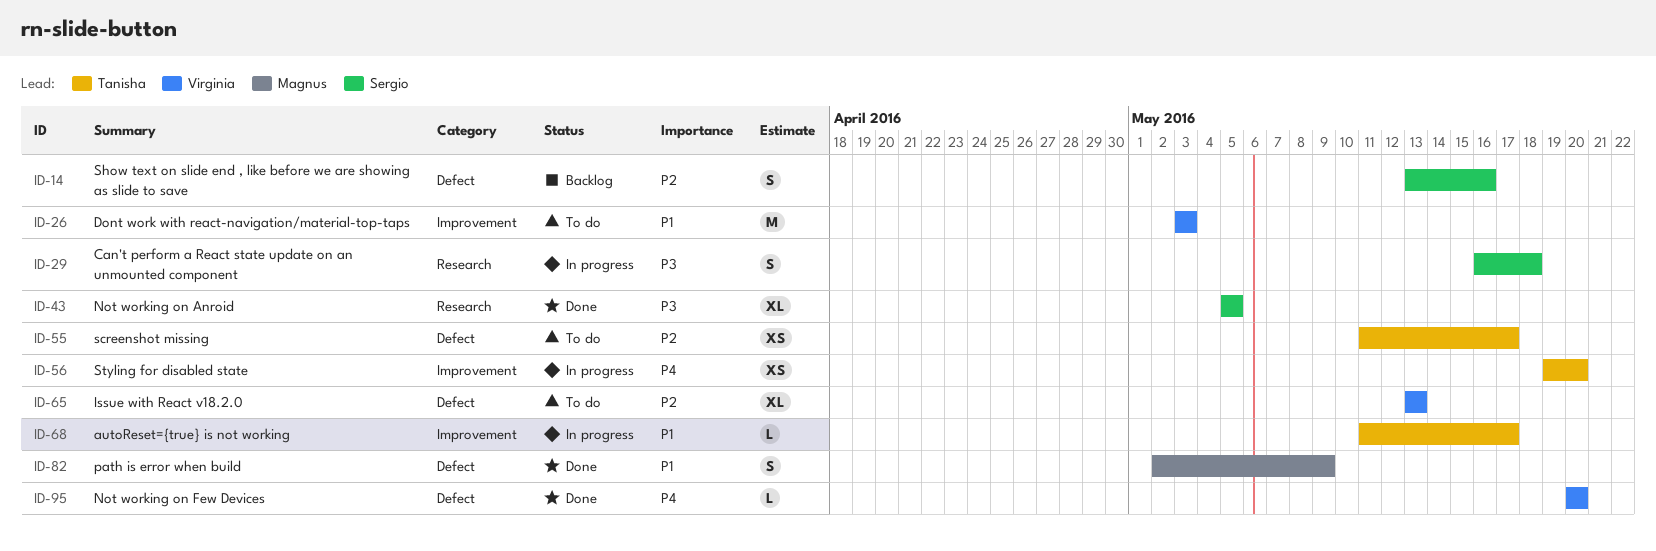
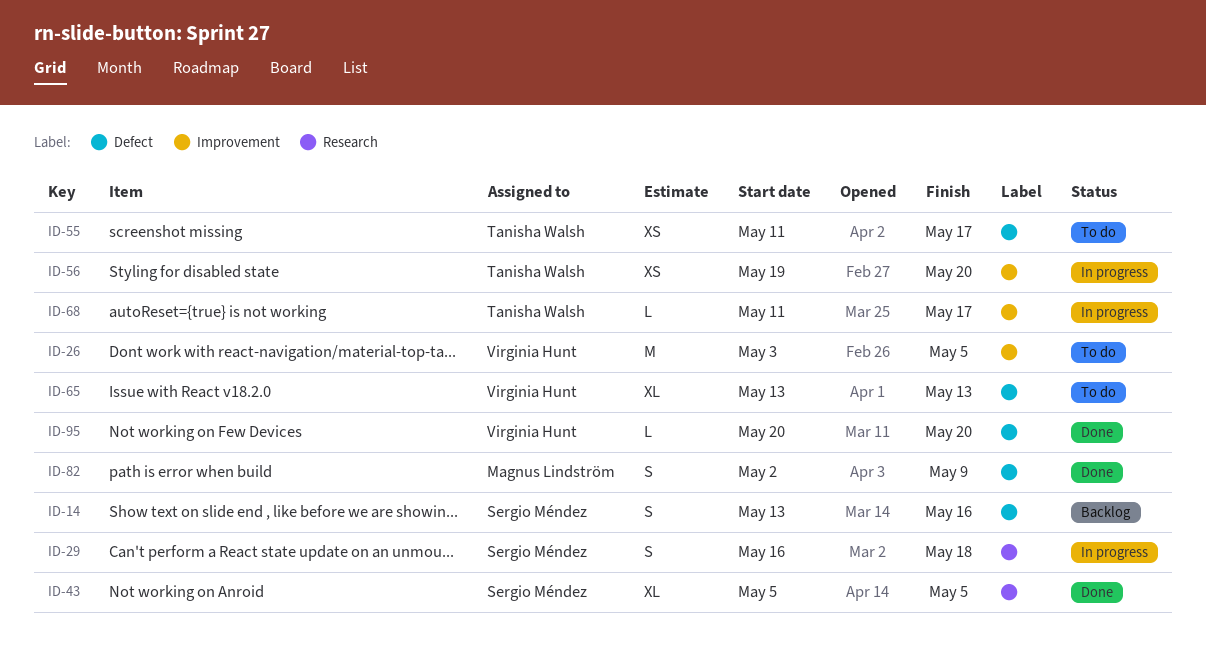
ID-26, due: May 3 -> May 5

